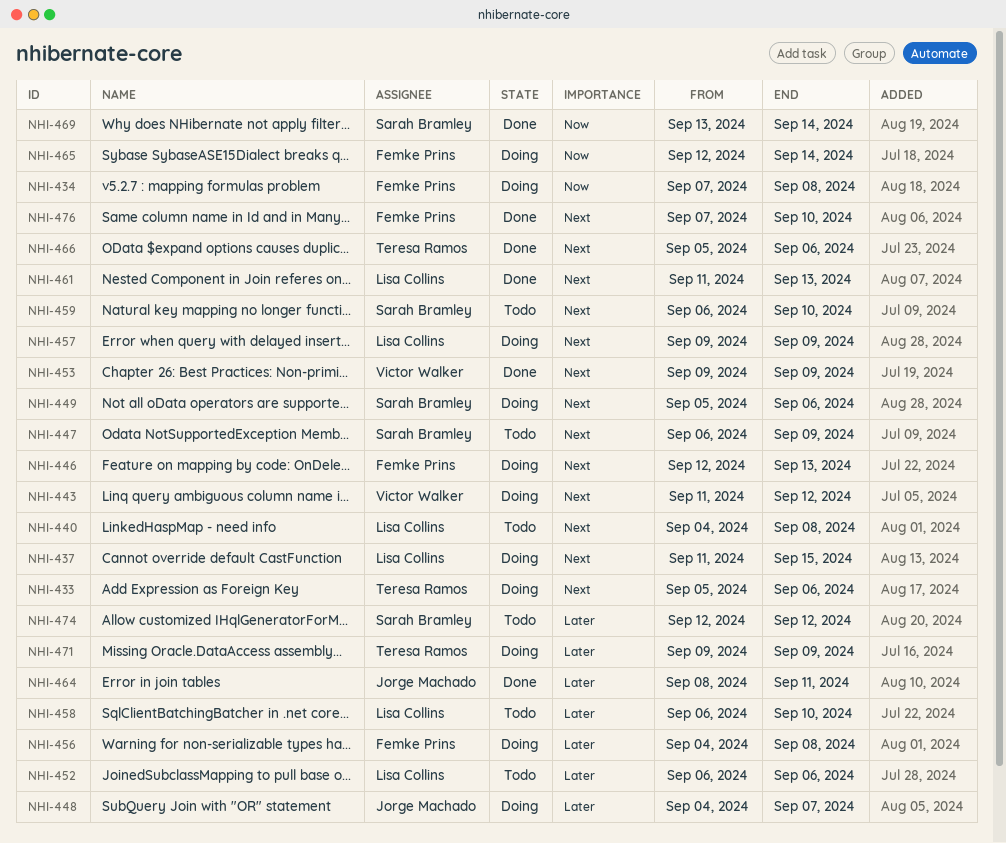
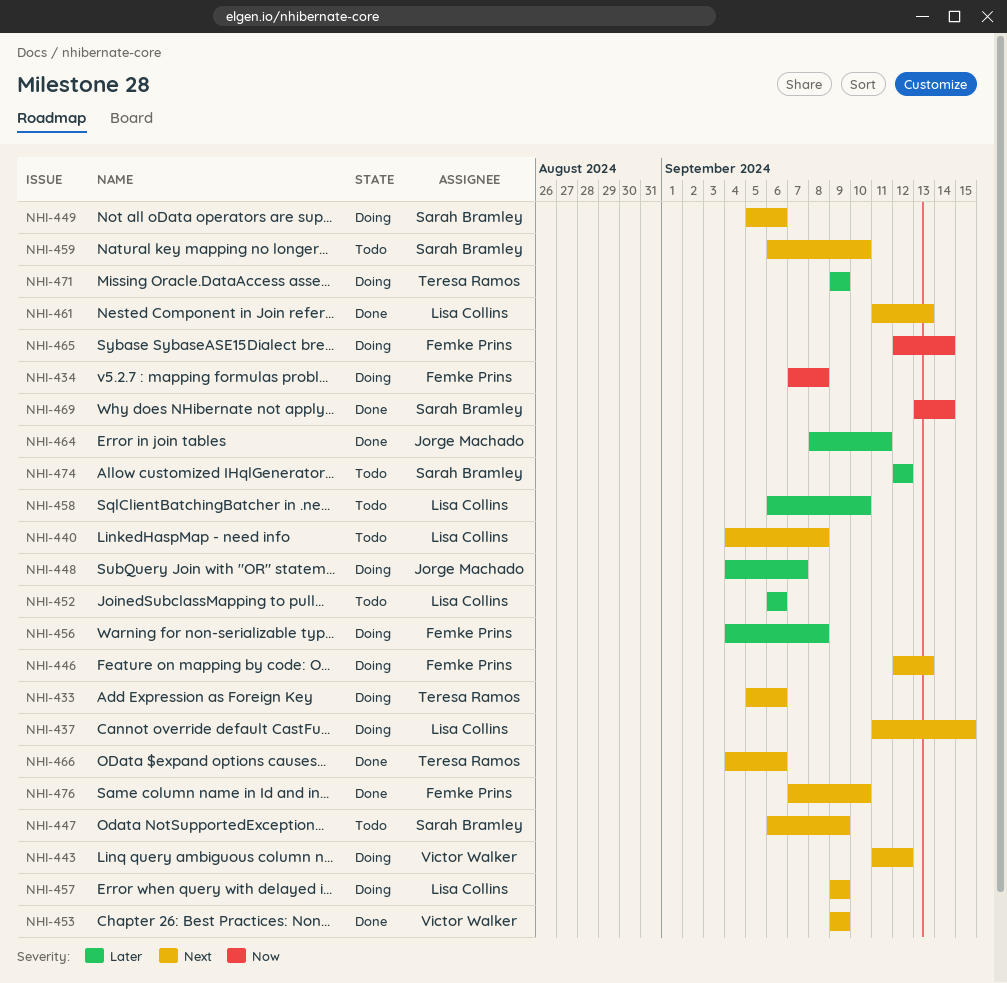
NHI-466, start: Sep 5 -> Sep 4

